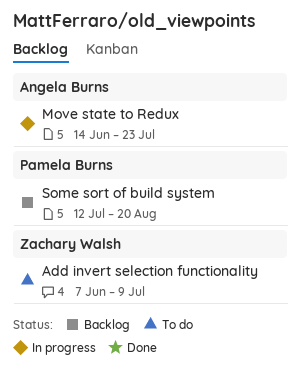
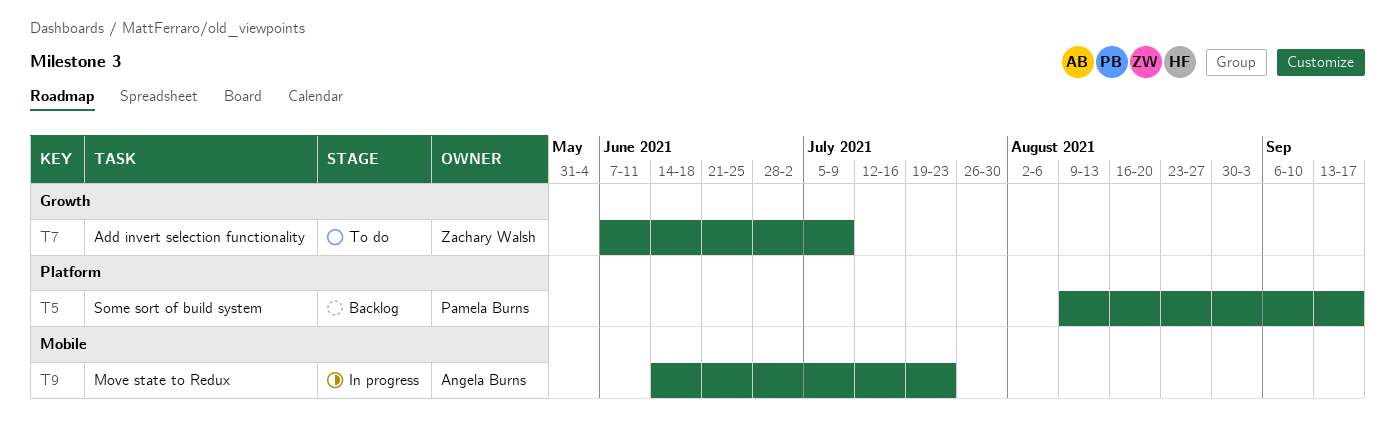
Some sort of build system, start: Jul 12 -> Aug 9
Some sort of build system, due: Aug 20 -> Sep 17

